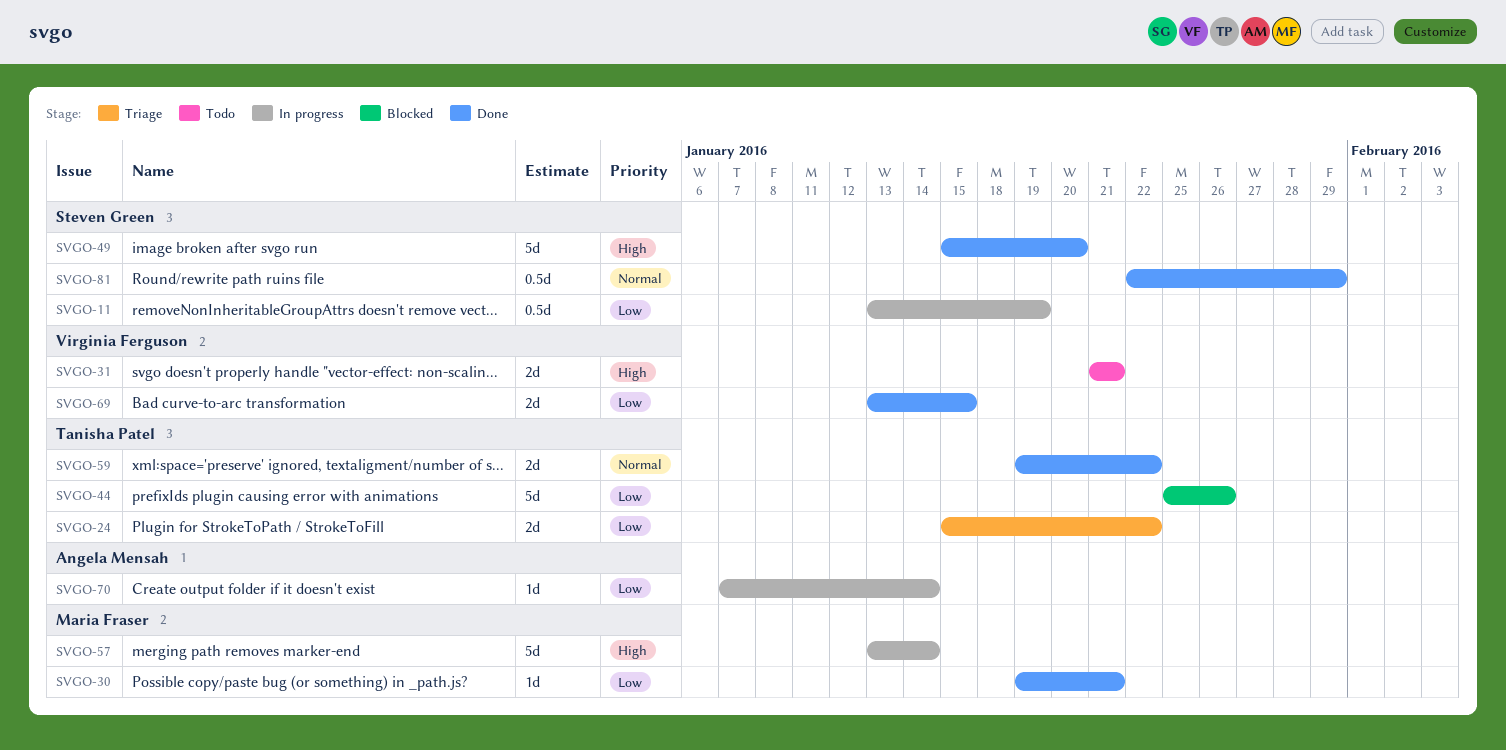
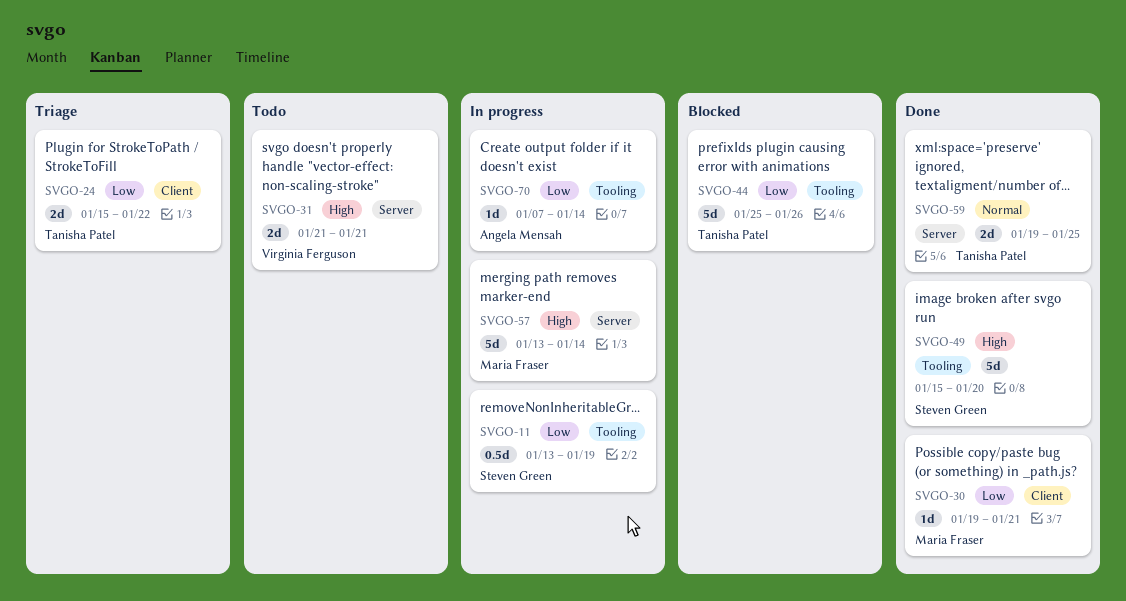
SVGO-59, due: Jan 22 -> Jan 25
SVGO-69: present -> none
SVGO-81: present -> none

